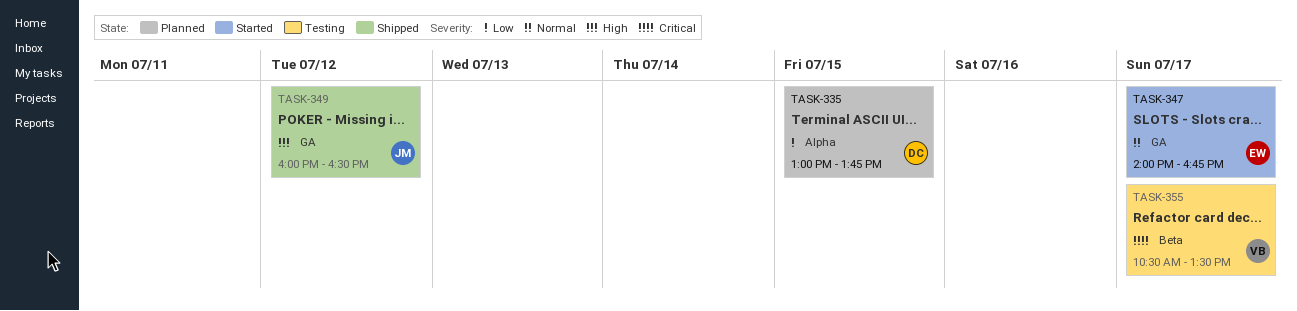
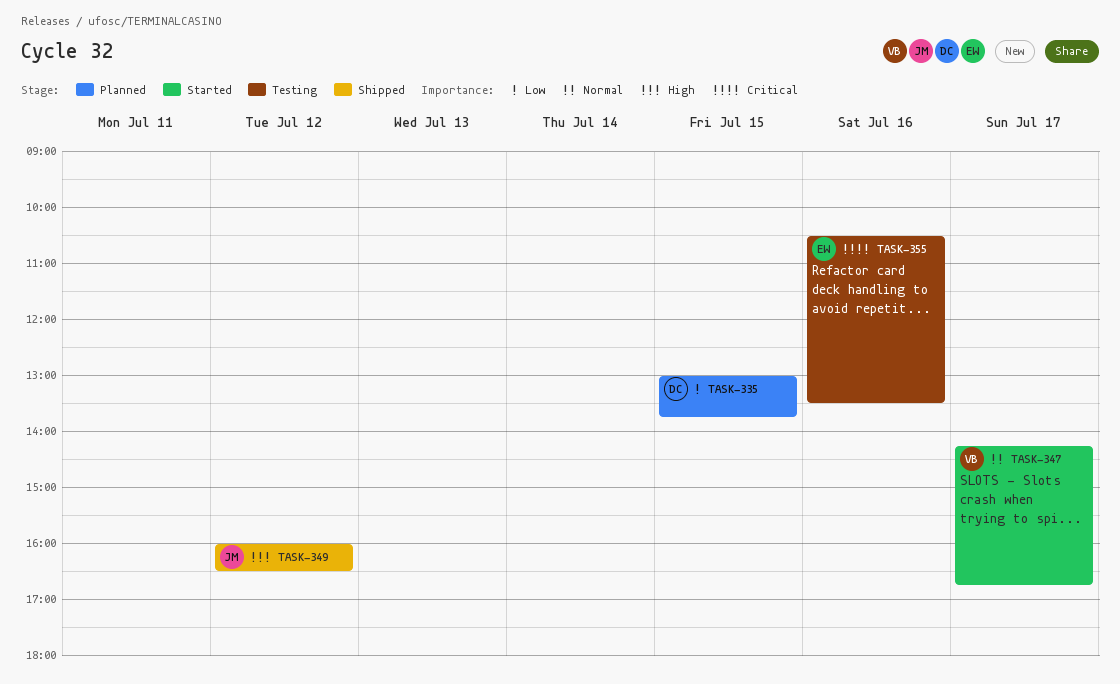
TASK-347, owner: EW -> VB
TASK-347, begins: 14:00 -> 14:15
TASK-355, owner: VB -> EW
TASK-355, day: Jul 17 -> Jul 16

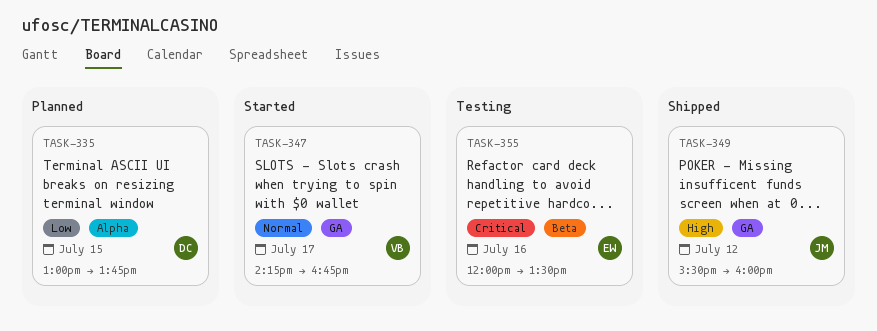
TASK-349, begins: 16:00 -> 15:30
TASK-349, ends: 16:30 -> 16:00
TASK-355, begins: 10:30 -> 12:00

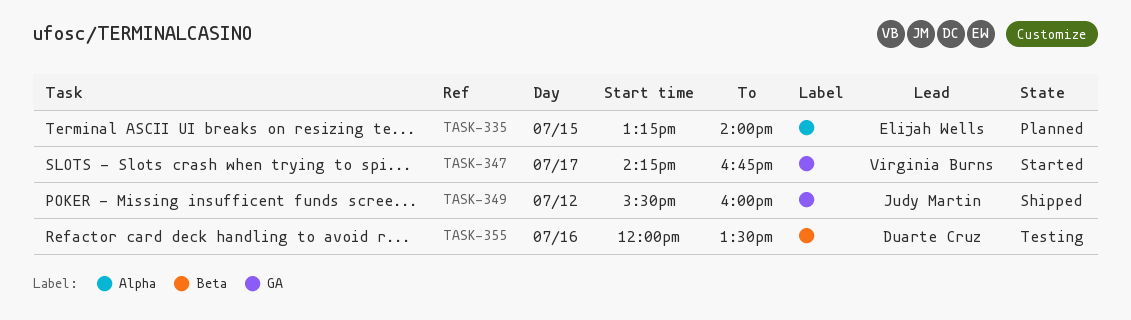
TASK-335, owner: Duarte Cruz -> Elijah Wells
TASK-335, begins: 13:00 -> 13:15
TASK-335, ends: 13:45 -> 14:00
TASK-355, owner: Elijah Wells -> Duarte Cruz

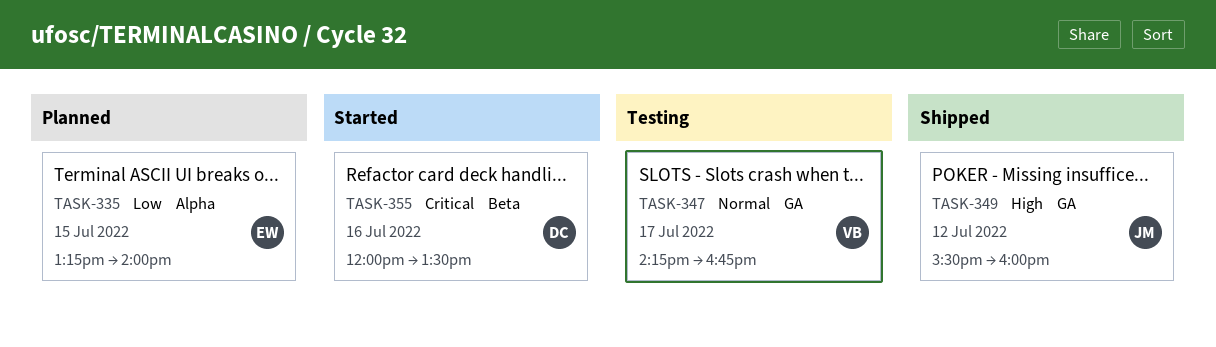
TASK-347, status: Started -> Testing
TASK-355, status: Testing -> Started

